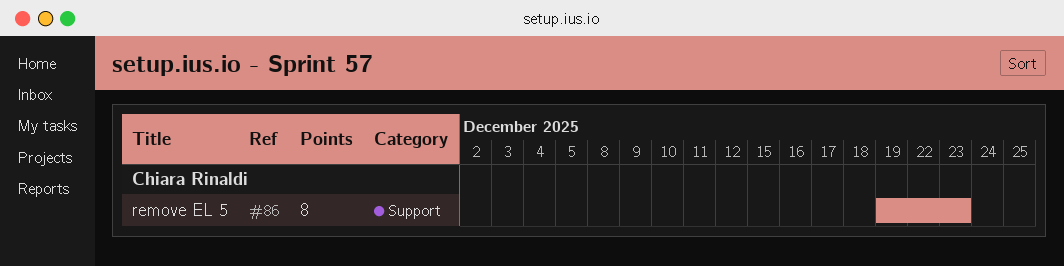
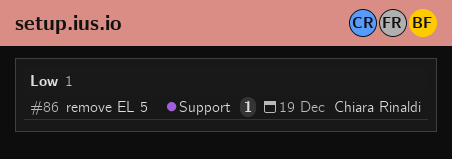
#86, estimate: 8 -> 1
#86, due: Dec 23 -> Dec 19

